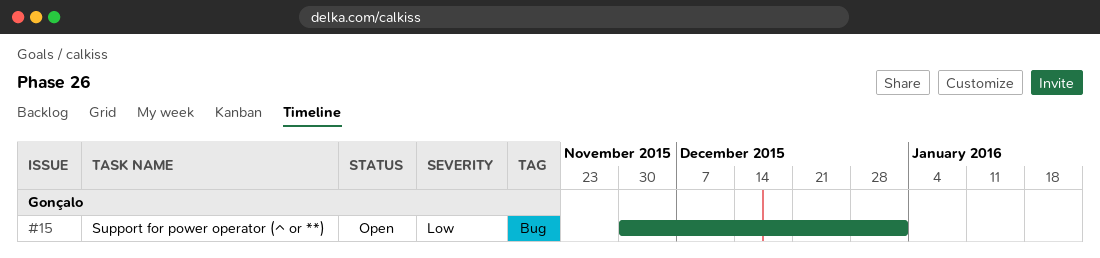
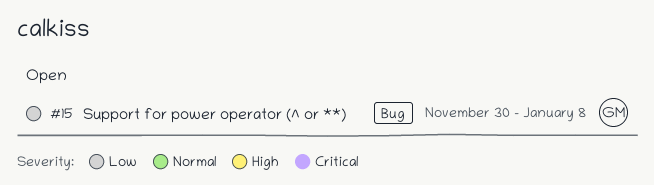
#15, due: Jan 1 -> Jan 8

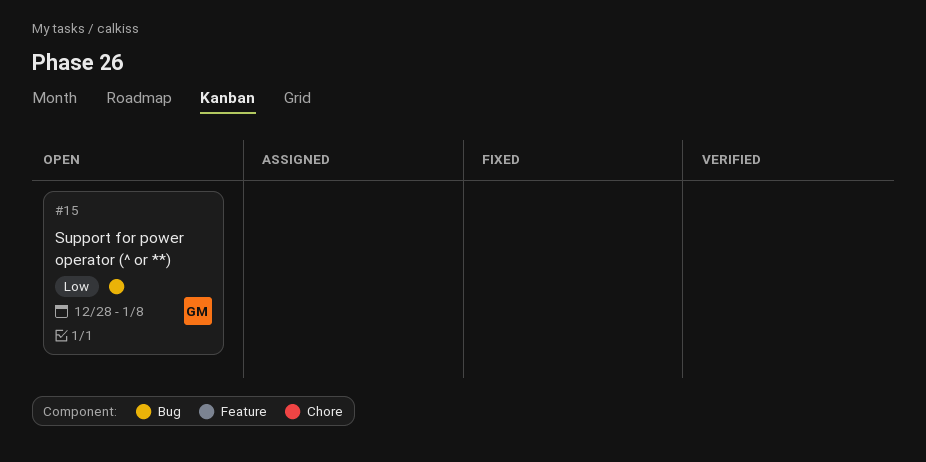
#15, start: Nov 30 -> Dec 28

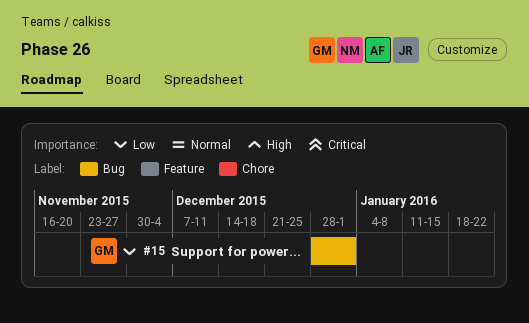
#15, due: Jan 8 -> Jan 1

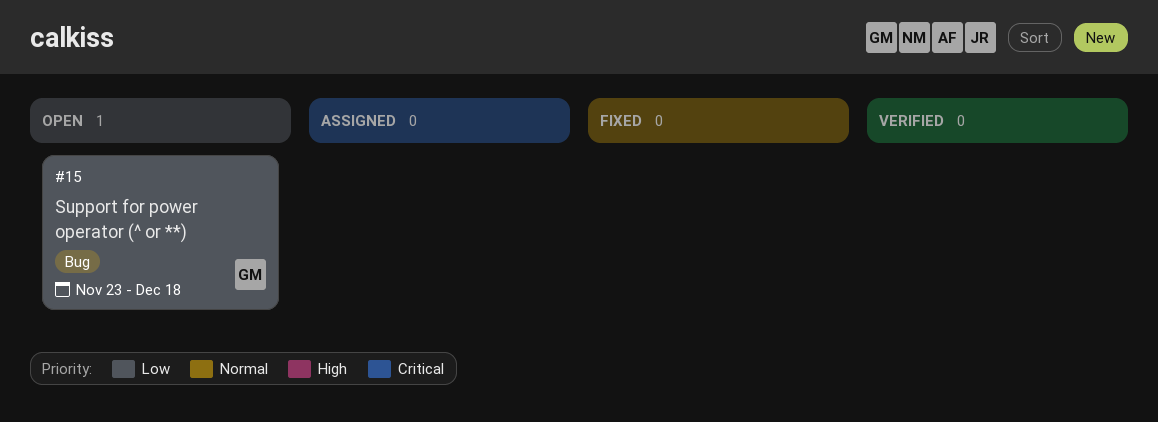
#15, start: Dec 28 -> Nov 23
#15, due: Jan 1 -> Dec 18

